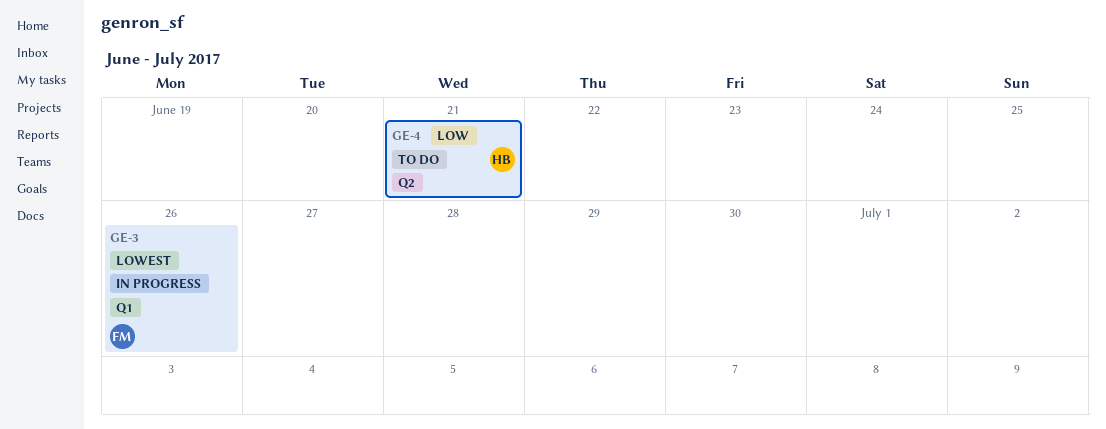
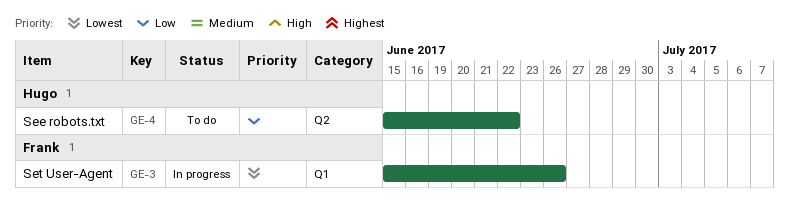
GE-4, due: Jun 21 -> Jun 22

